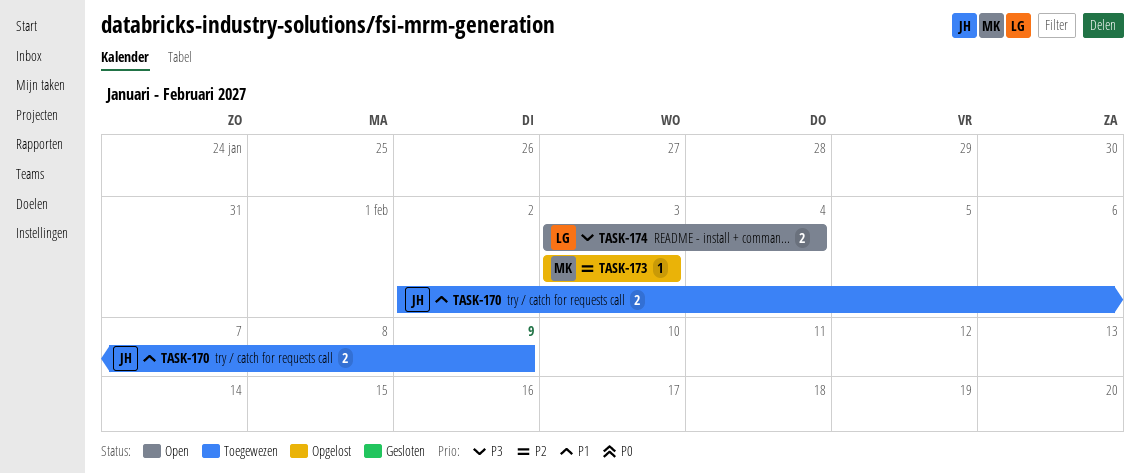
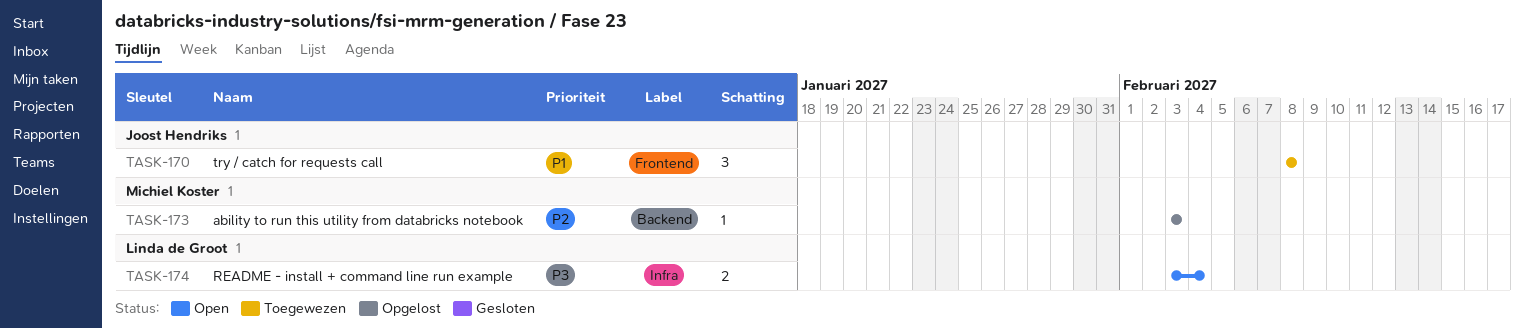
TASK-170, estimate: 2 -> 3
TASK-170, start: Feb 2 -> Feb 8
TASK-170, due: Feb 9 -> Feb 8

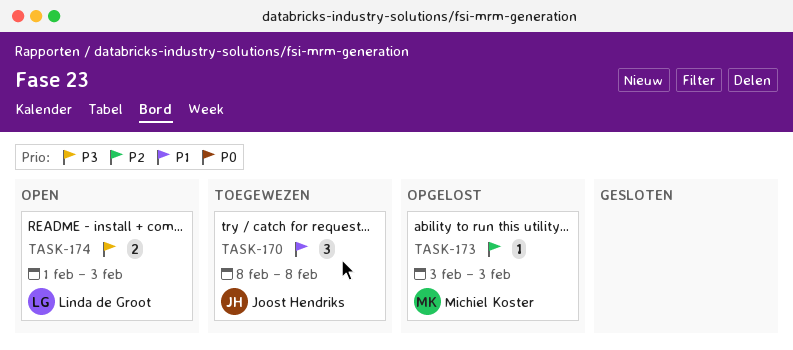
TASK-174, start: Feb 3 -> Feb 1
TASK-174, due: Feb 4 -> Feb 3

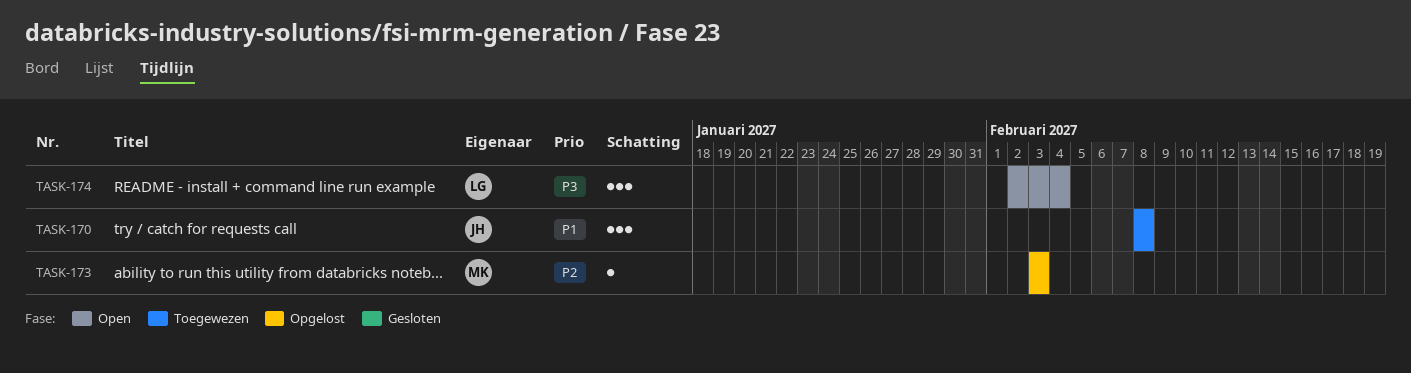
TASK-174, estimate: 2 -> 3
TASK-174, start: Feb 1 -> Feb 2
TASK-174, due: Feb 3 -> Feb 4

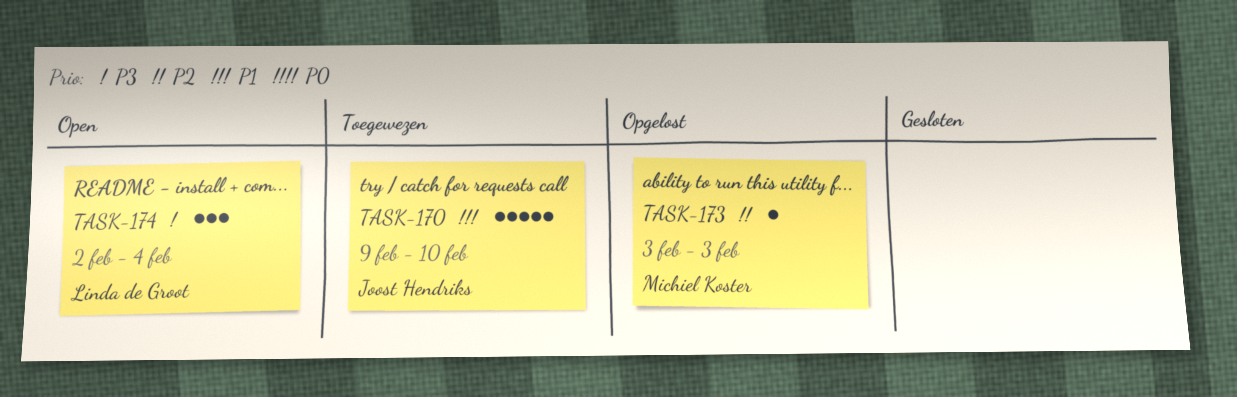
TASK-170, estimate: 3 -> 5
TASK-170, start: Feb 8 -> Feb 9
TASK-170, due: Feb 8 -> Feb 10

